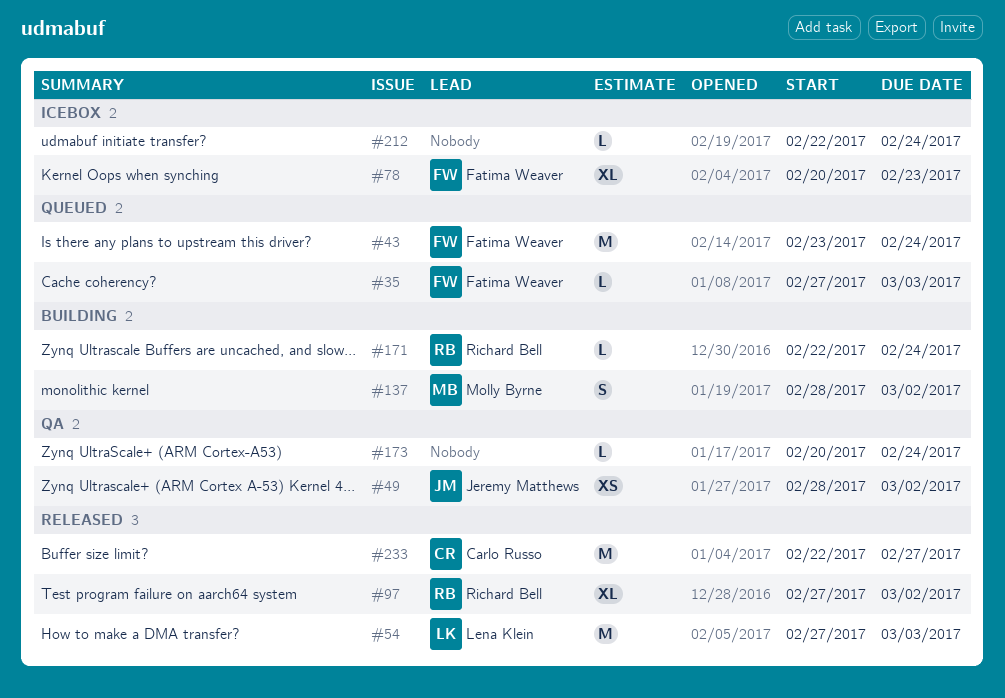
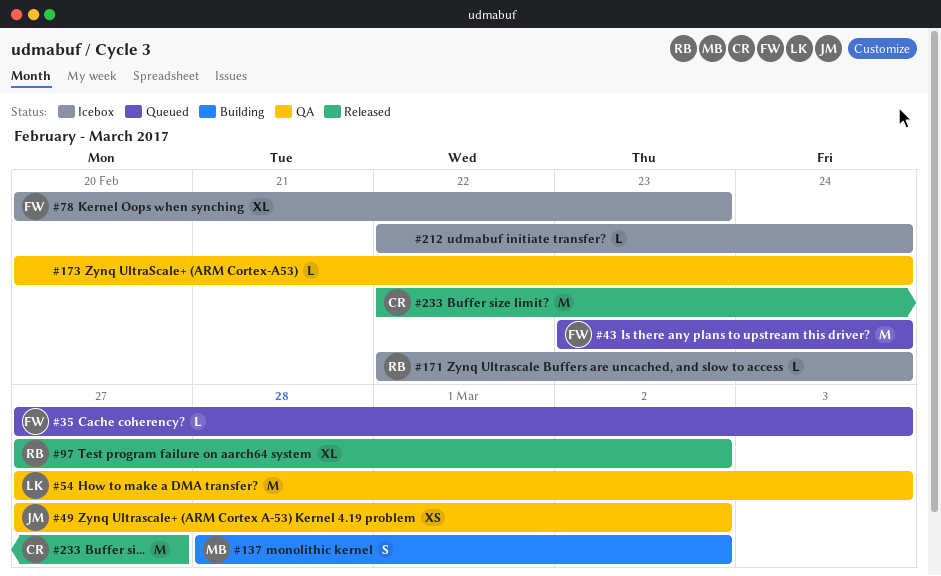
#49, start: Feb 28 -> Feb 27
#54, status: Released -> QA
#171, status: Building -> Icebox

